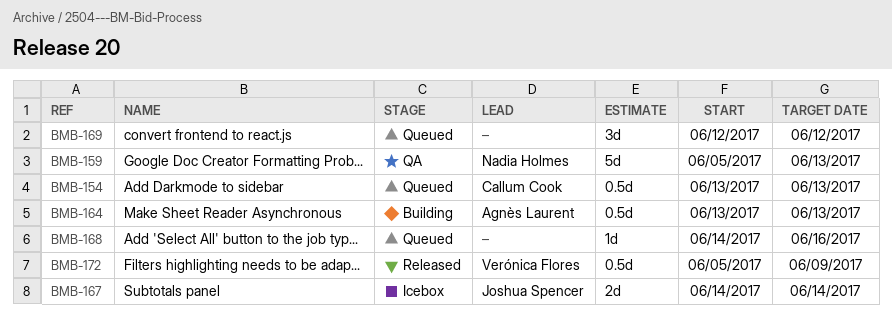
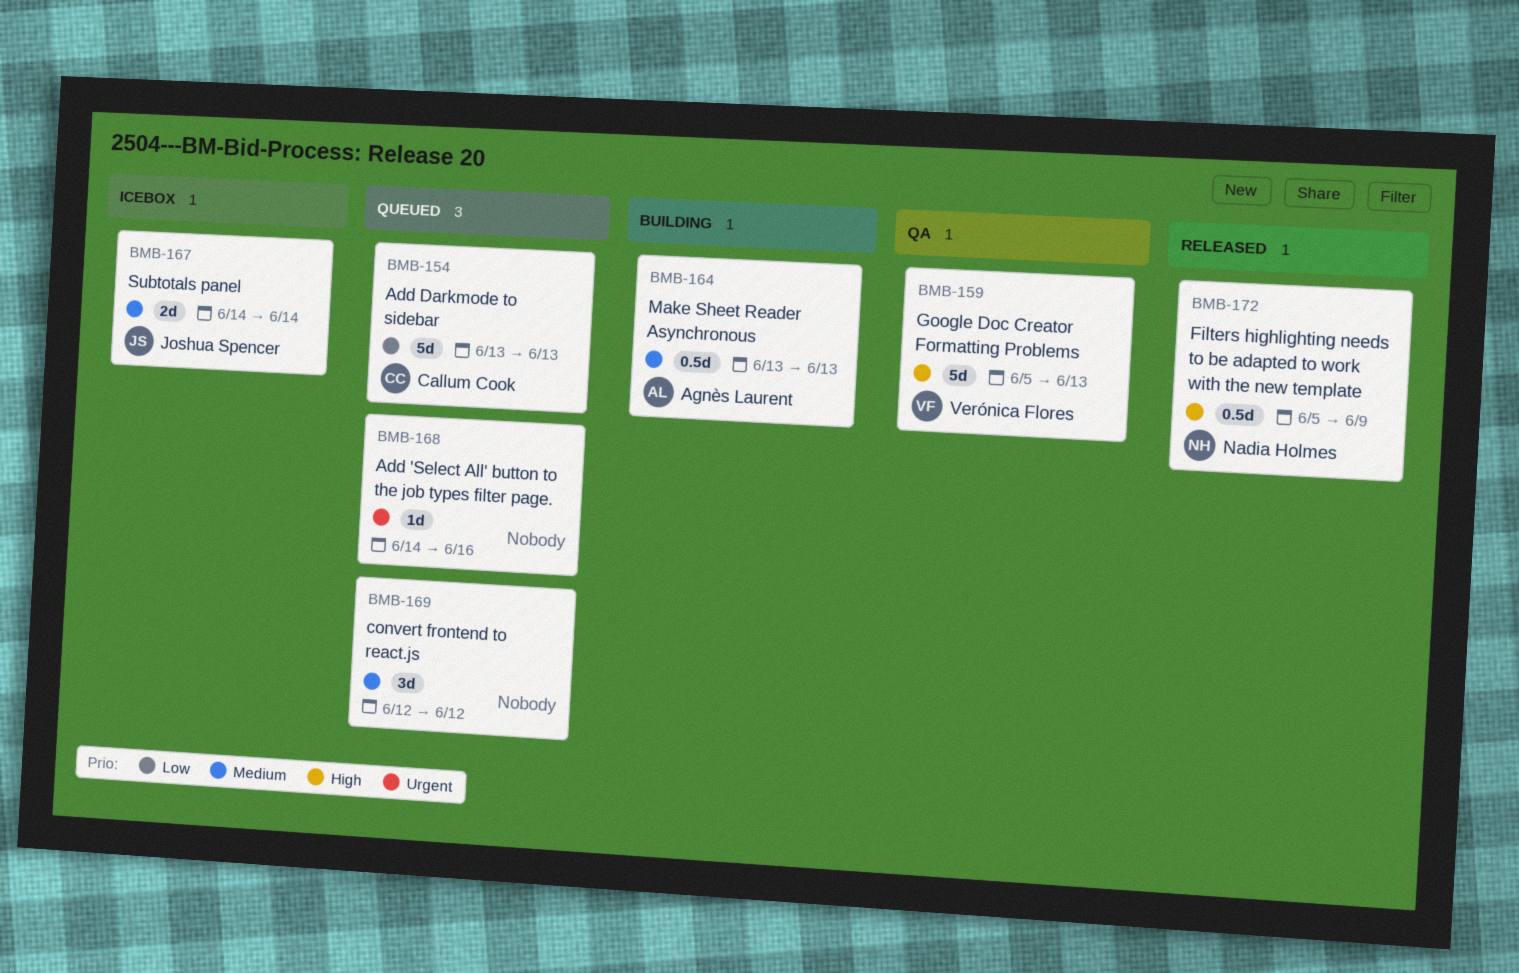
BMB-154, estimate: 0.5d -> 5d
BMB-159, owner: Nadia Holmes -> Verónica Flores
BMB-172, owner: Verónica Flores -> Nadia Holmes

